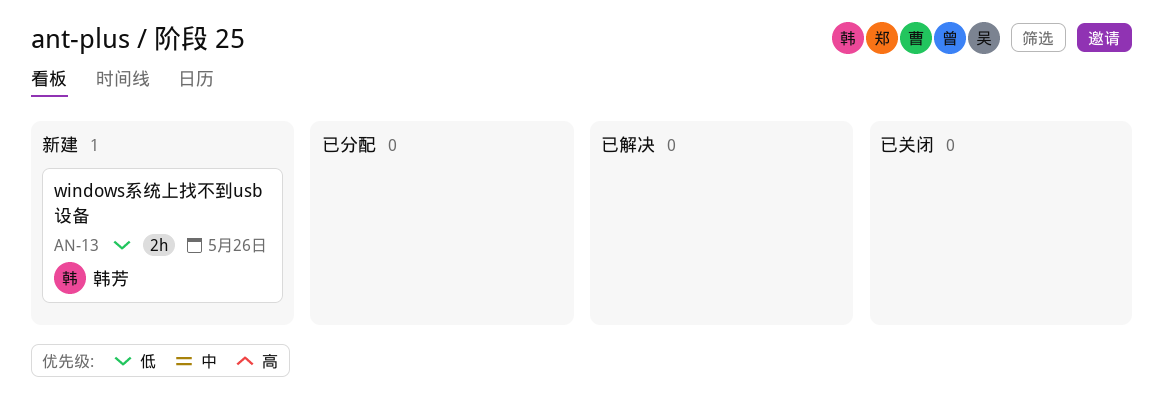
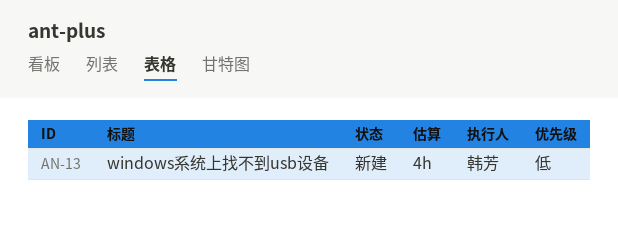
AN-13, estimate: 2h -> 4h

